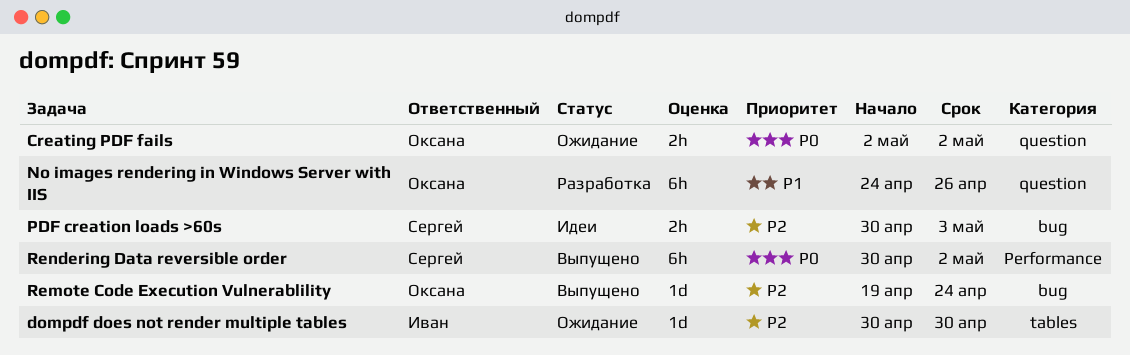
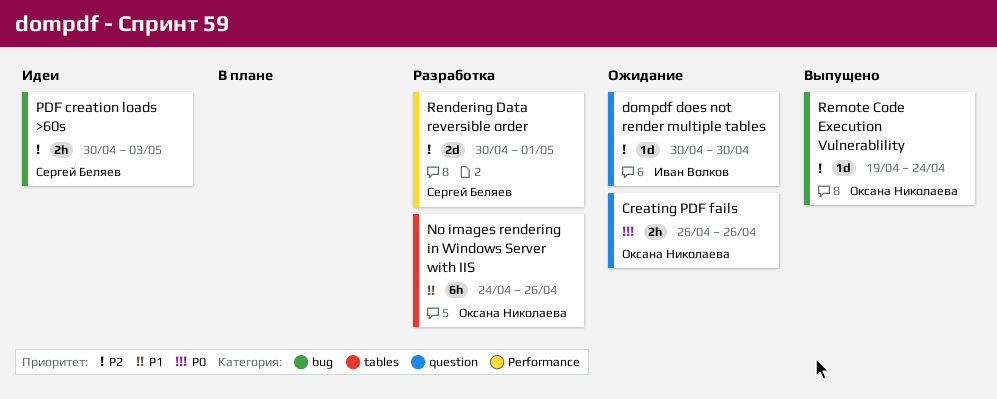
Creating PDF fails, start: May 2 -> Apr 26
Creating PDF fails, due: May 2 -> Apr 26
dompdf does not render multiple tables, label: tables -> question
No images rendering in Windows Server with IIS, label: question -> tables
Rendering Data reversible order, status: Выпущено -> Разработка
Rendering Data reversible order, priority: P0 -> P2
Rendering Data reversible order, estimate: 6h -> 2d
Rendering Data reversible order, due: May 2 -> May 1

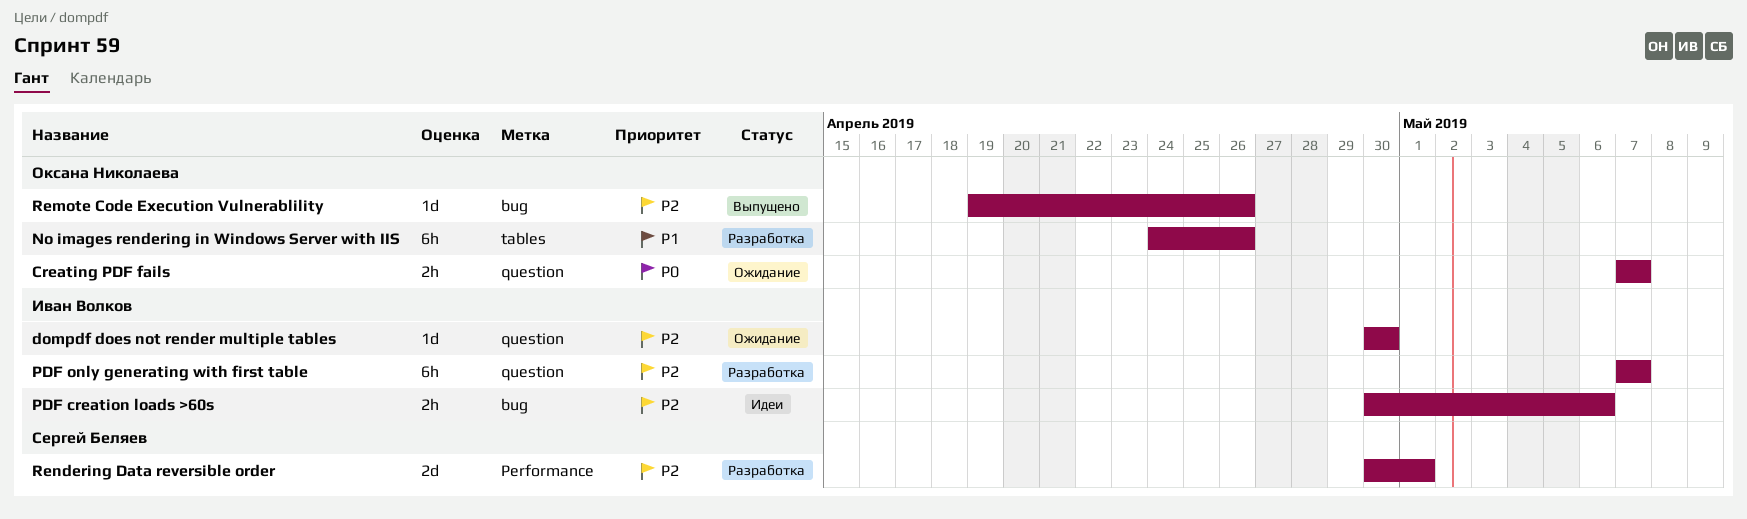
Creating PDF fails, start: Apr 26 -> May 7
Creating PDF fails, due: Apr 26 -> May 7
PDF creation loads >60s, owner: Сергей Беляев -> Иван Волков
PDF creation loads >60s, due: May 3 -> May 6
PDF only generating with first table: none -> present
Remote Code Execution Vulnerablility, due: Apr 24 -> Apr 26

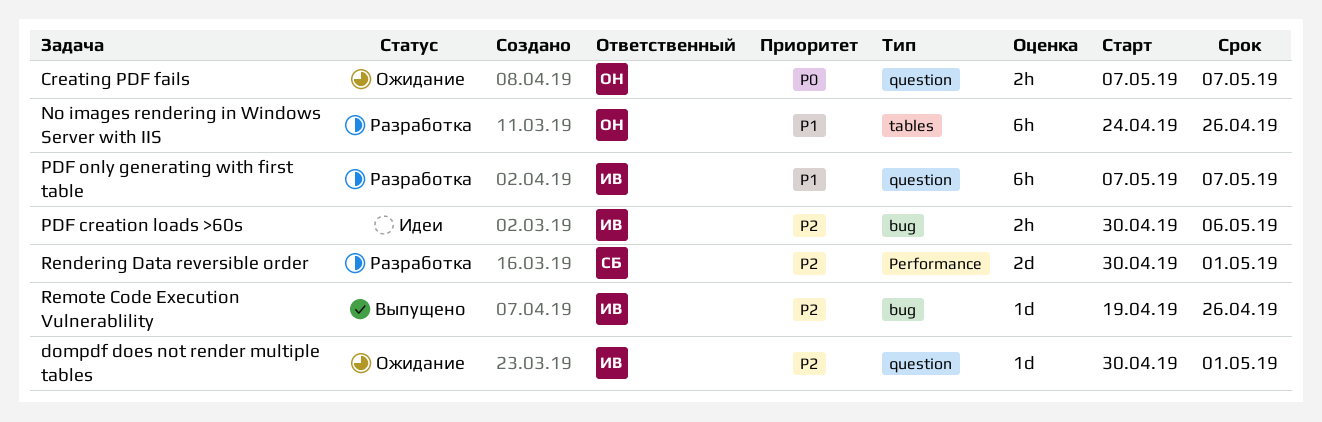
dompdf does not render multiple tables, due: Apr 30 -> May 1
PDF only generating with first table, priority: P2 -> P1
Remote Code Execution Vulnerablility, owner: Оксана Николаева -> Иван Волков

